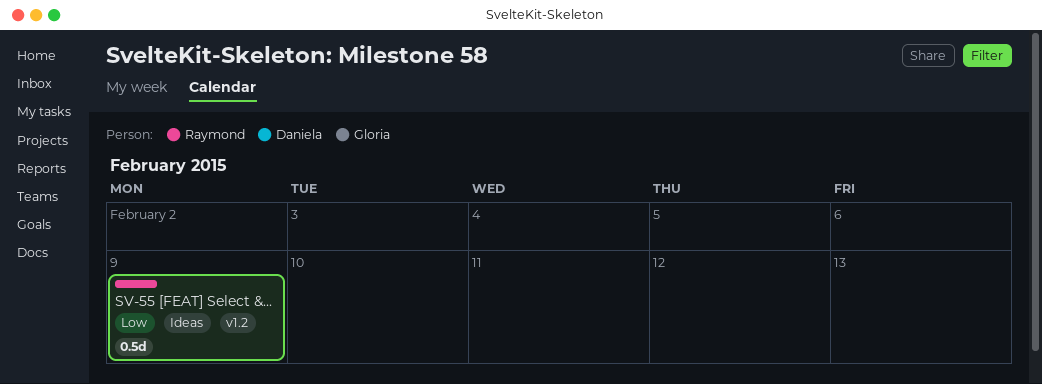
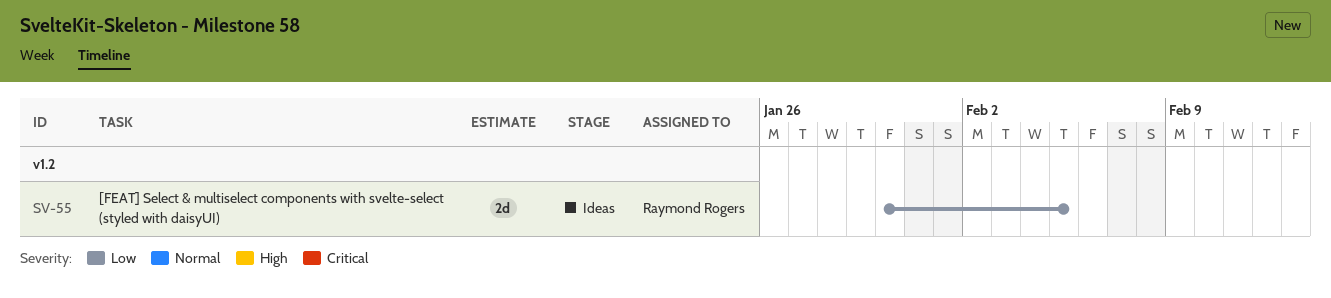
SV-55, estimate: 0.5d -> 2d
SV-55, due: Feb 9 -> Feb 5

